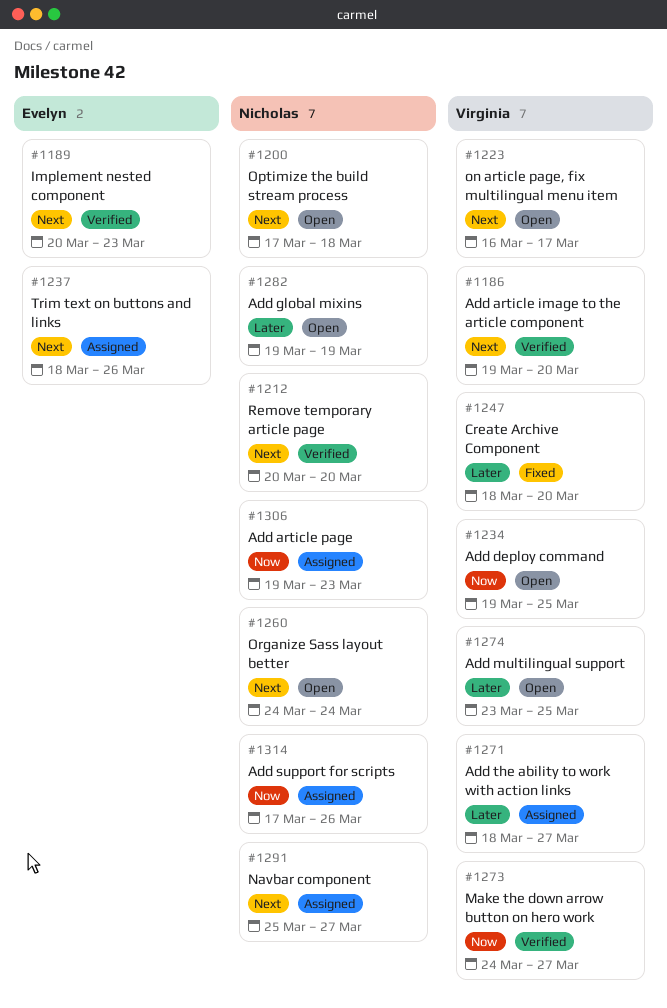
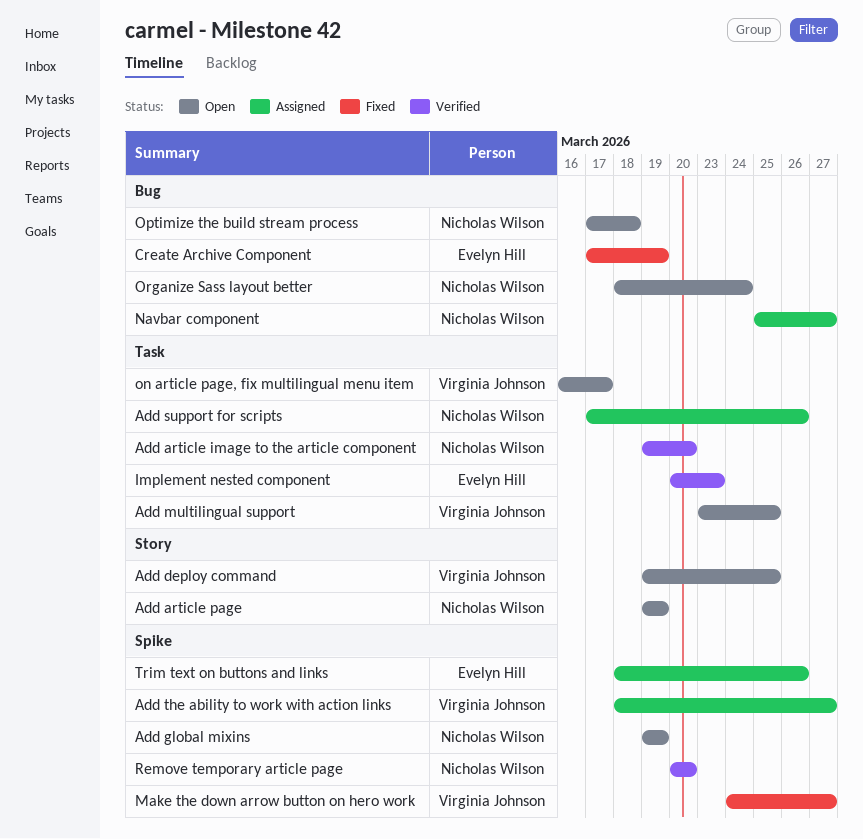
Add article image to the article component, owner: Virginia Johnson -> Nicholas Wilson
Add article page, status: Assigned -> Open
Add article page, due: Mar 23 -> Mar 19
Create Archive Component, owner: Virginia Johnson -> Evelyn Hill
Create Archive Component, start: Mar 18 -> Mar 17
Create Archive Component, due: Mar 20 -> Mar 19
Make the down arrow button on hero work, status: Verified -> Fixed
Organize Sass layout better, start: Mar 24 -> Mar 18

